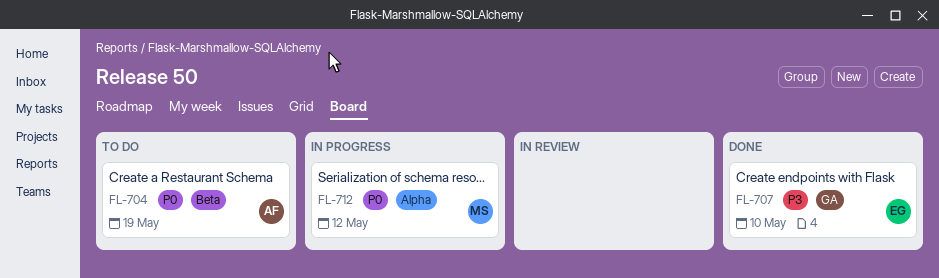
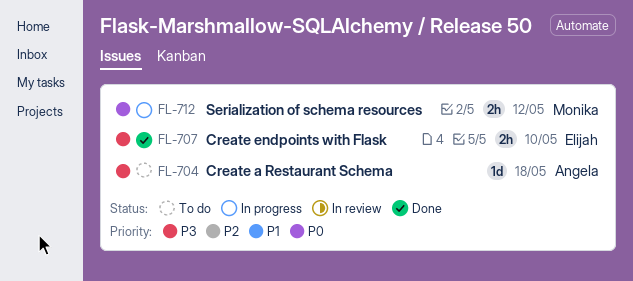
FL-704, priority: P0 -> P3
FL-704, due: May 19 -> May 18

